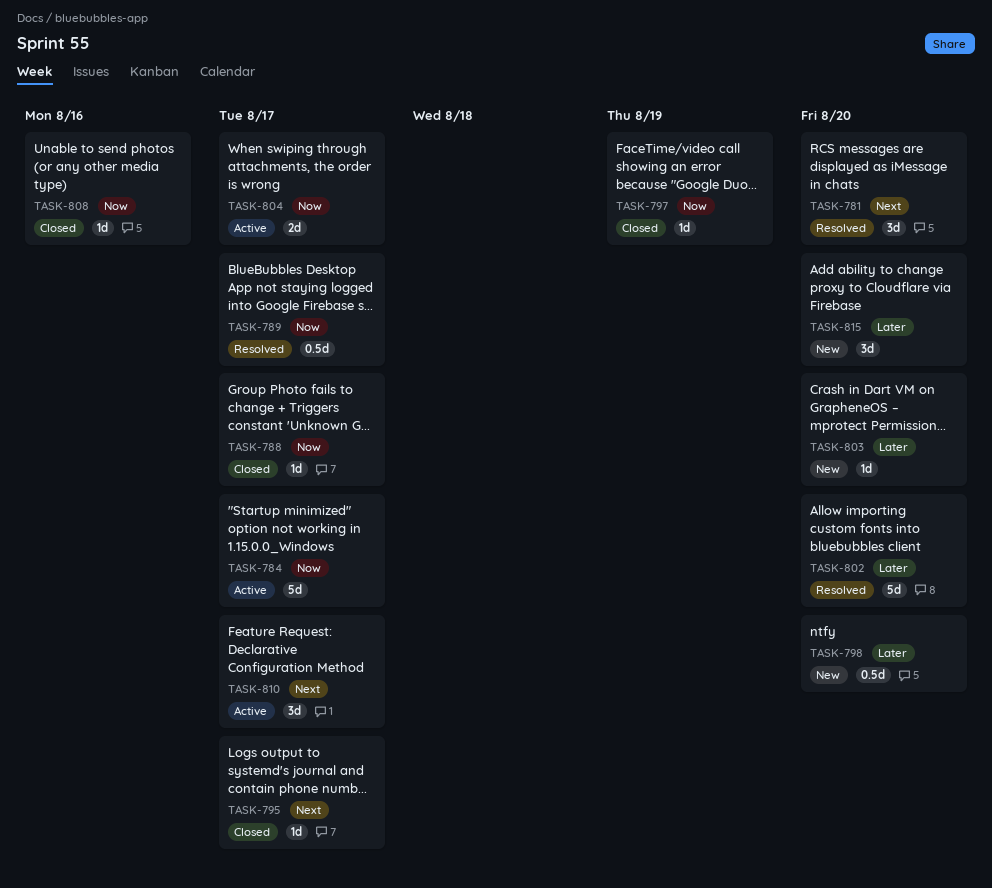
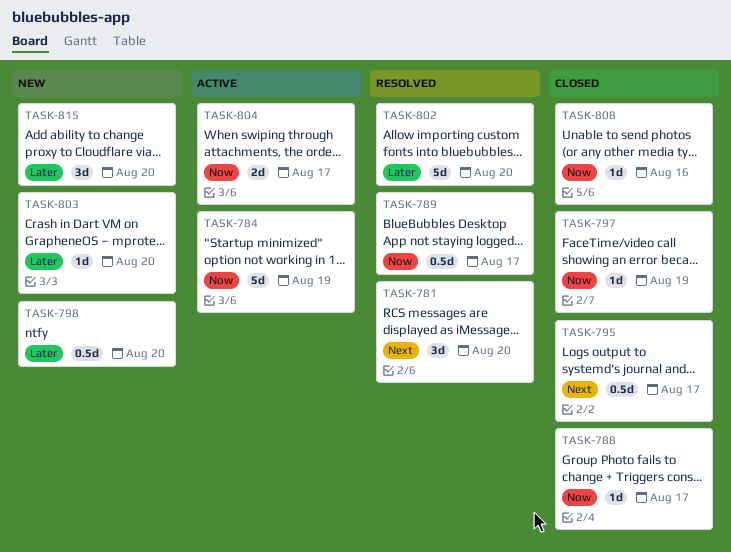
TASK-784, due: Aug 17 -> Aug 19
TASK-795, estimate: 1d -> 0.5d
TASK-810: present -> none

